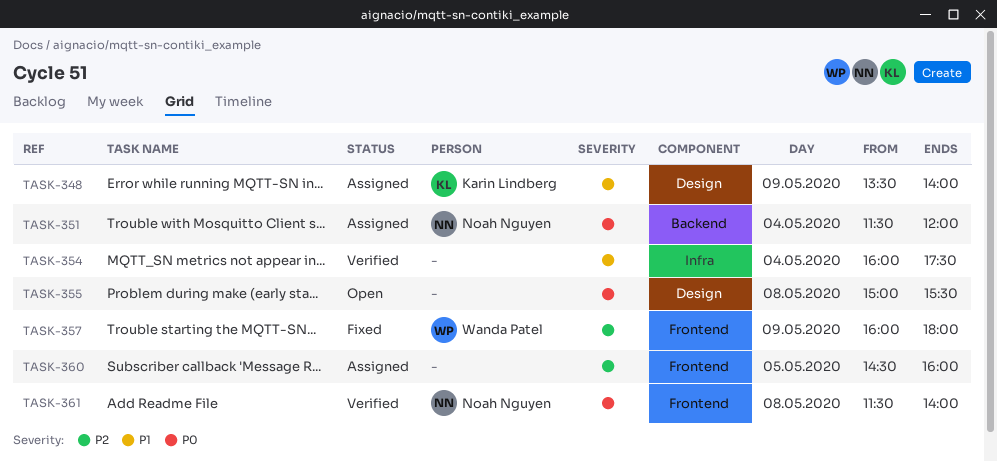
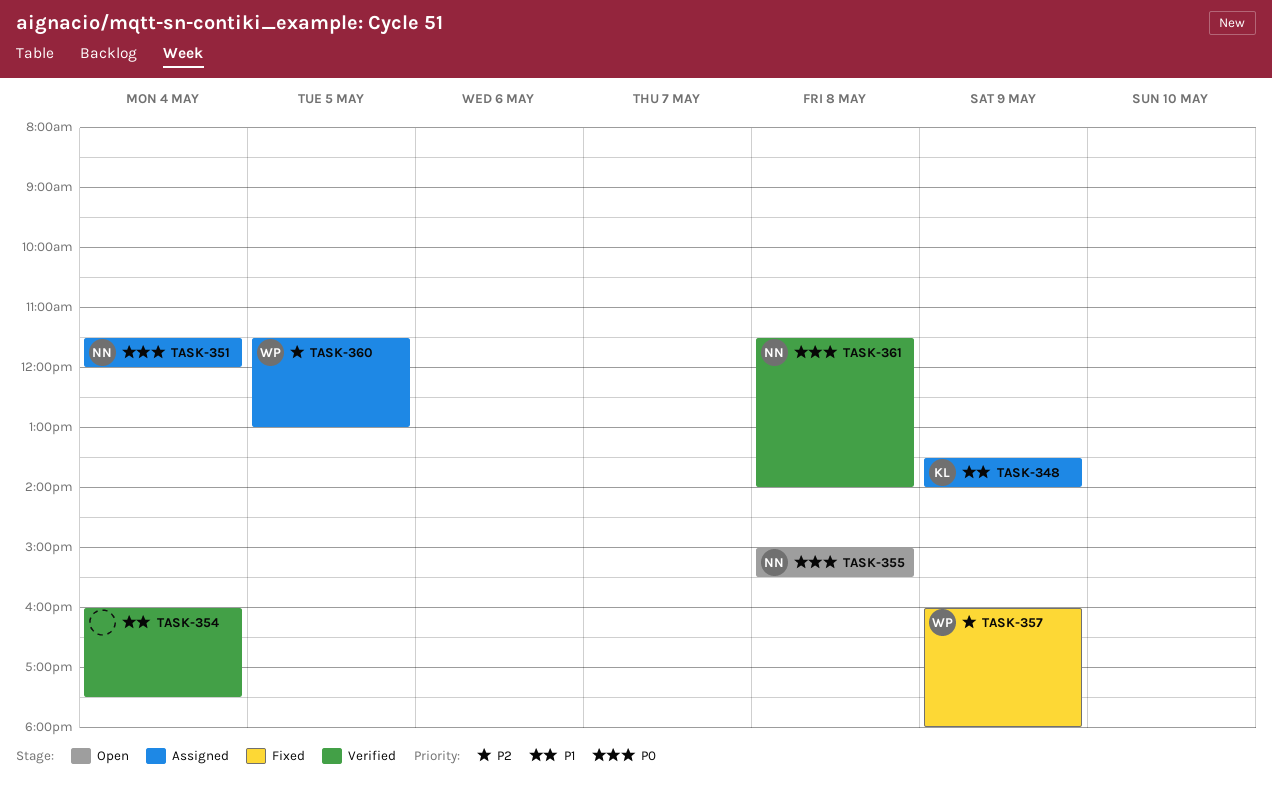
TASK-355, owner: none -> Noah Nguyen
TASK-360, owner: none -> Wanda Patel
TASK-360, begins: 14:30 -> 11:30
TASK-360, ends: 16:00 -> 13:00

